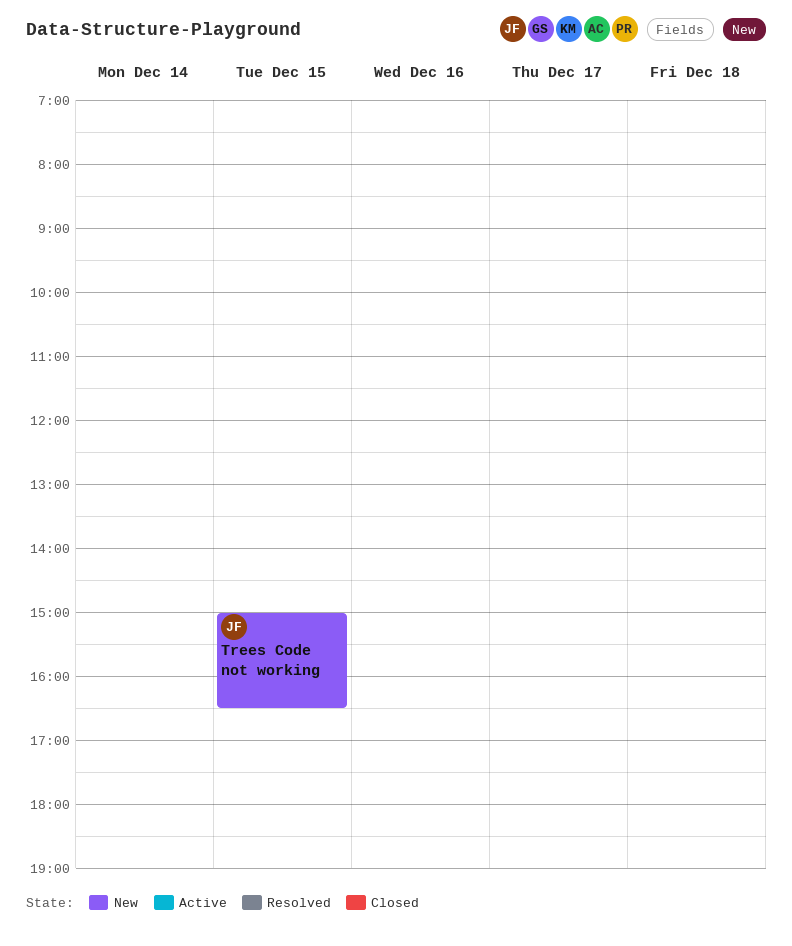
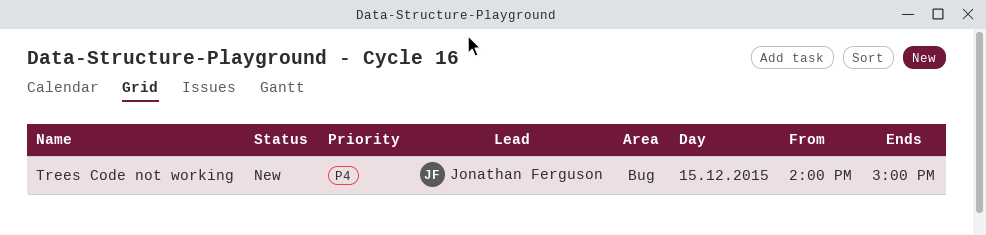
Trees Code not working, begins: 15:00 -> 14:00
Trees Code not working, ends: 16:30 -> 15:00

